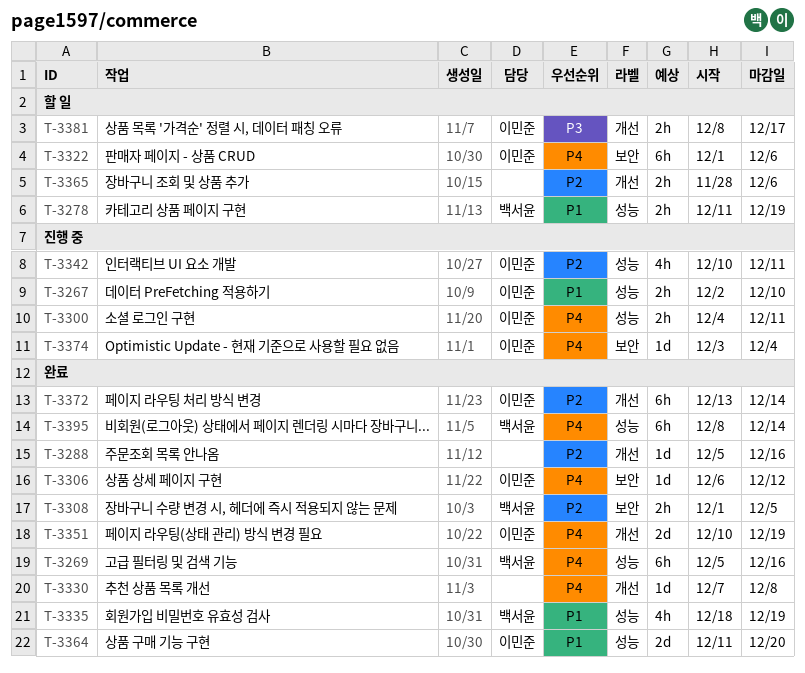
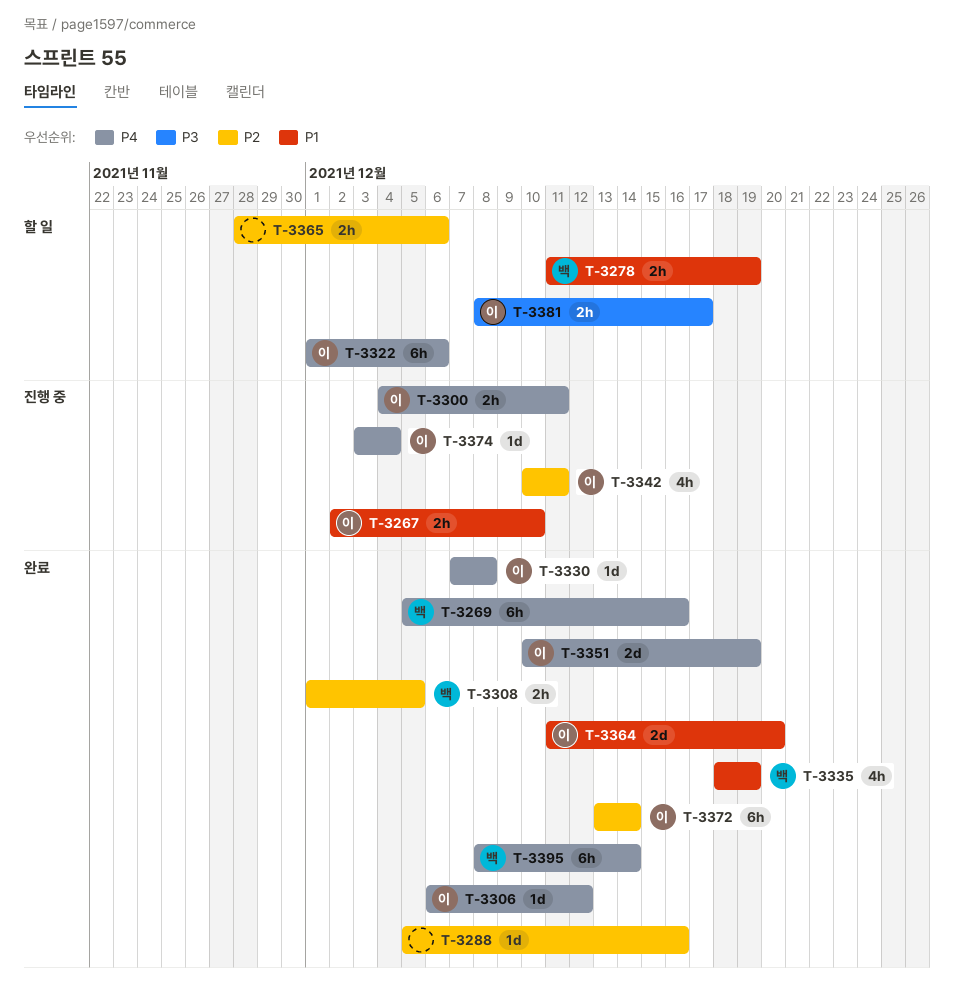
T-3330, owner: none -> 이민준

